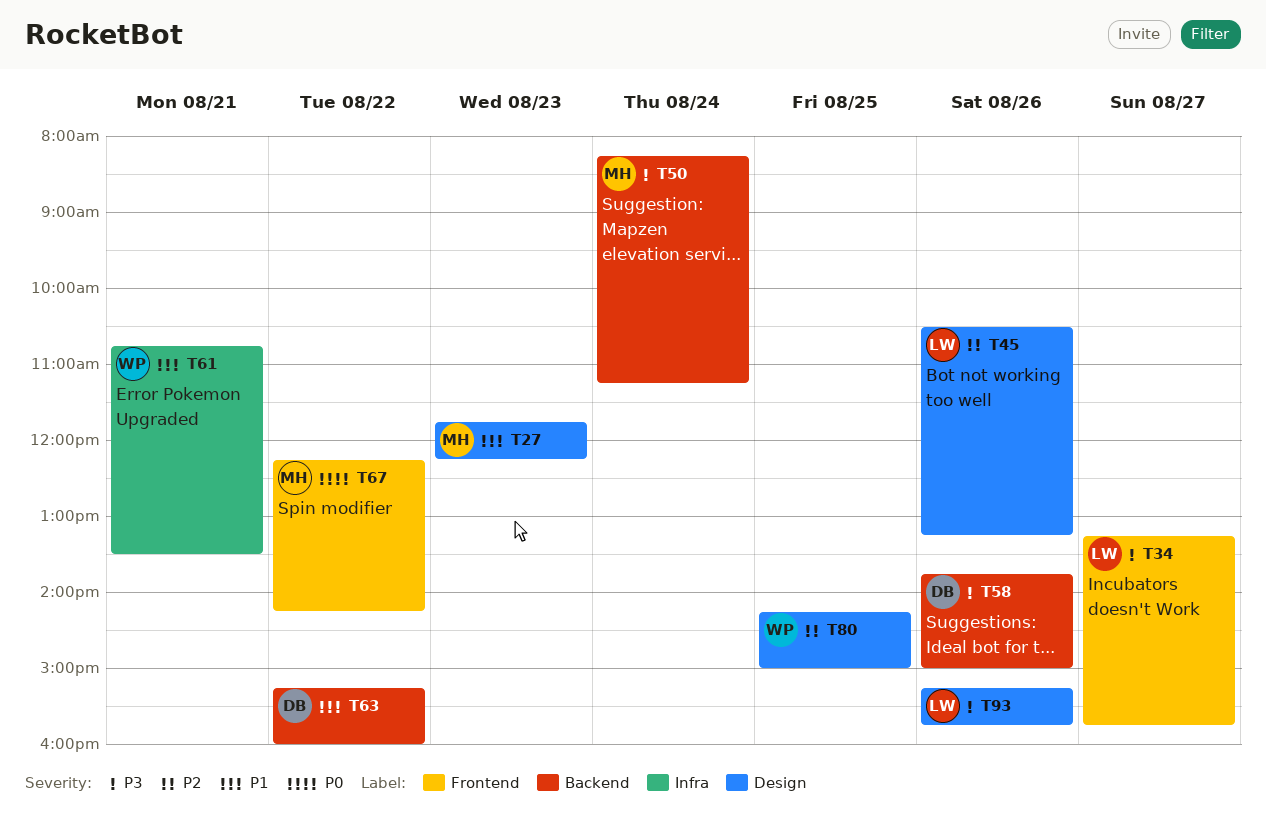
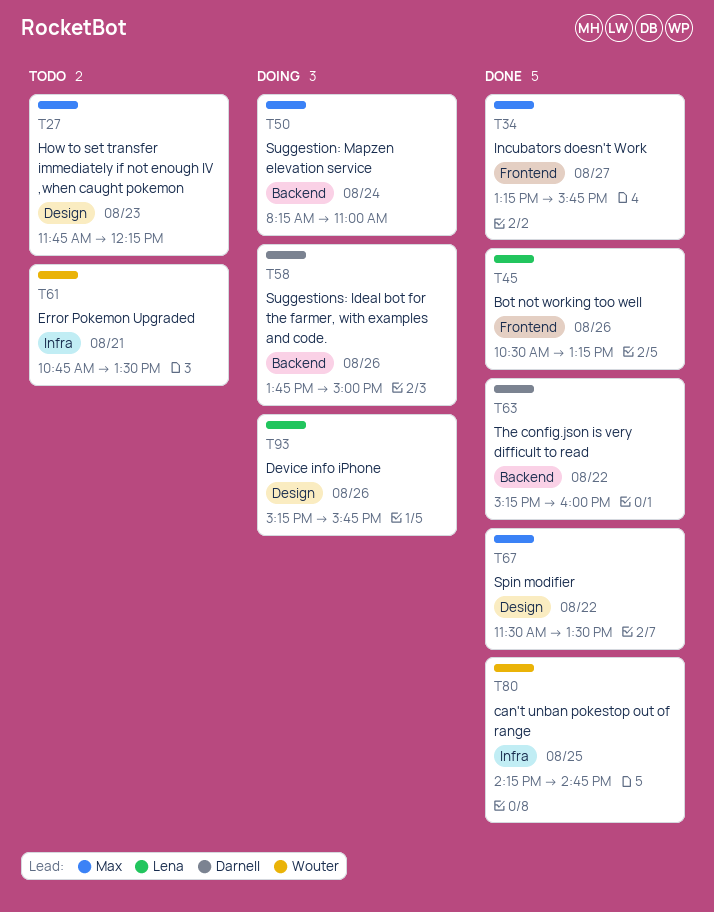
T34, owner: Lena -> Max
T45, label: Design -> Frontend
T50, ends: 11:15 -> 11:00
T67, label: Frontend -> Design
T67, begins: 12:15 -> 11:30
T67, ends: 14:15 -> 13:30
T80, label: Design -> Infra
T80, ends: 15:00 -> 14:45

